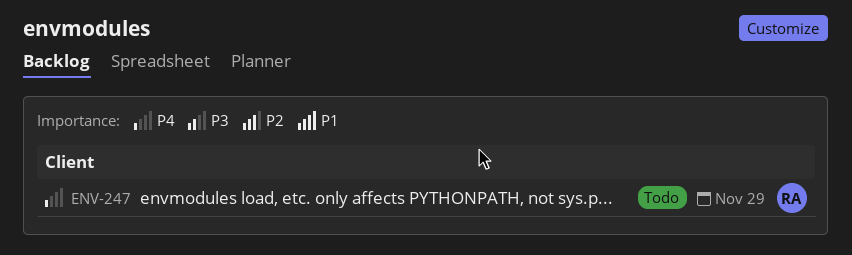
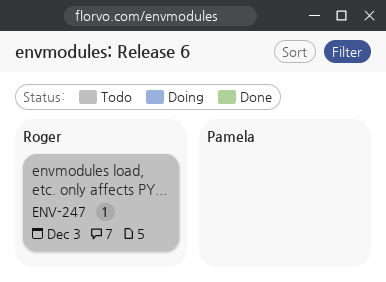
ENV-247, due: Nov 29 -> Dec 3

